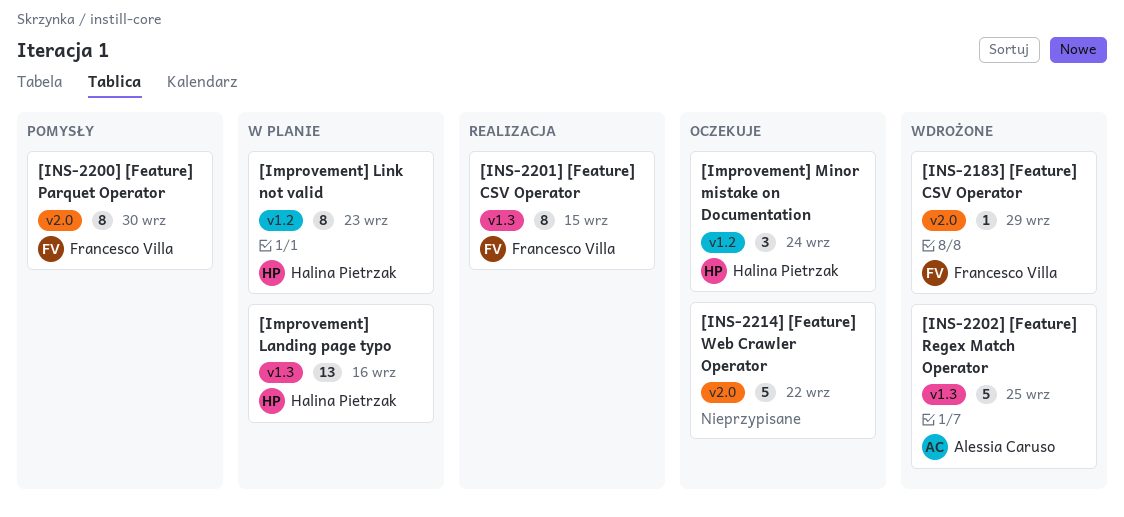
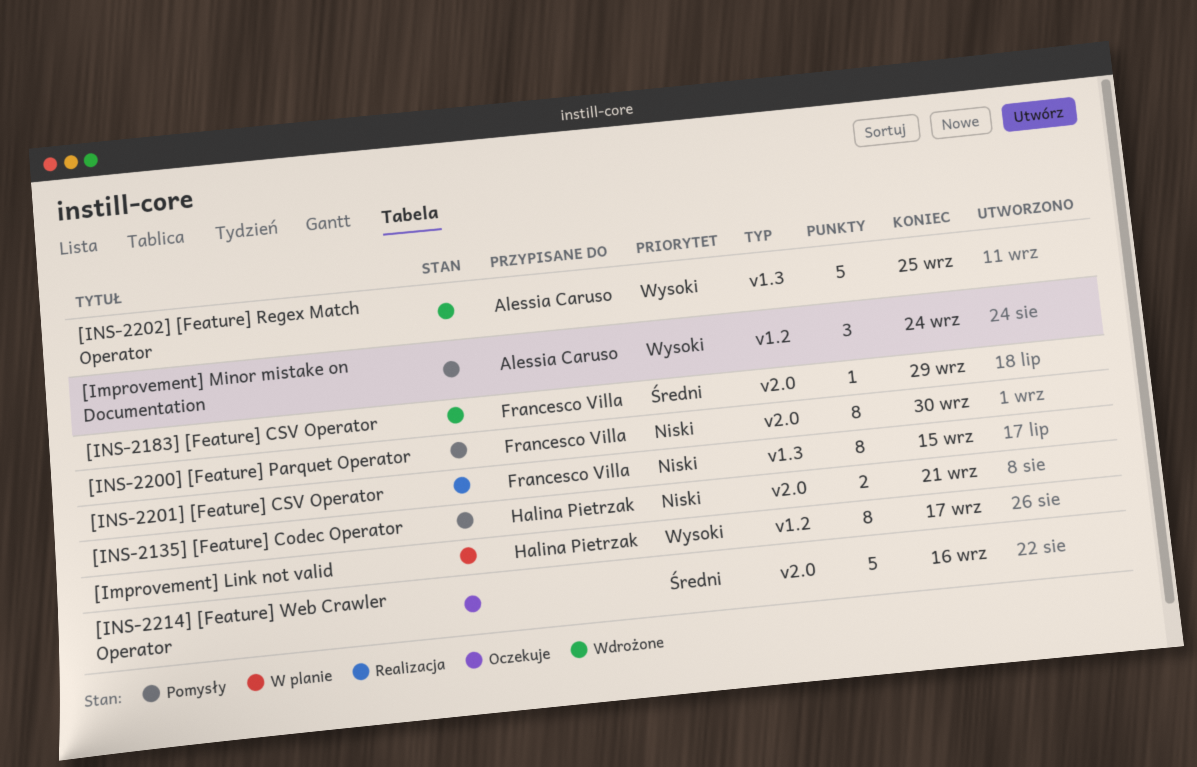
[Improvement] Landing page typo: present -> none
[Improvement] Link not valid, due: Sep 23 -> Sep 17
[Improvement] Minor mistake on Documentation, status: Oczekuje -> Pomysły
[Improvement] Minor mistake on Documentation, owner: Halina Pietrzak -> Alessia Caruso
[INS-2135] [Feature] Codec Operator: none -> present
[INS-2214] [Feature] Web Crawler Operator, due: Sep 22 -> Sep 16

